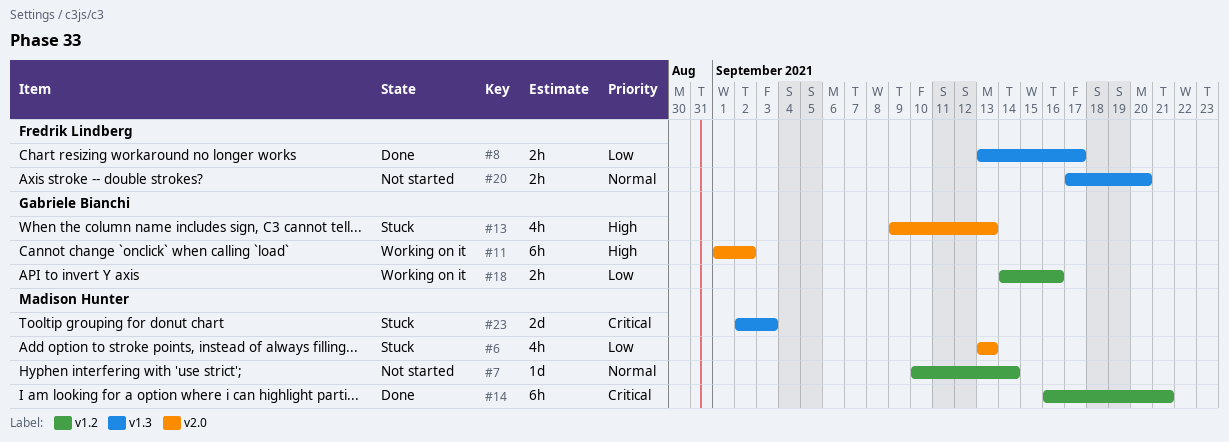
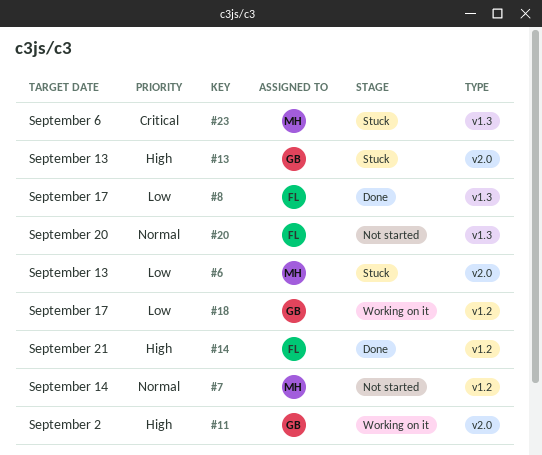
#14, owner: Madison Hunter -> Fredrik Lindberg
#14, priority: Critical -> High
#18, due: Sep 16 -> Sep 17
#23, due: Sep 3 -> Sep 6

